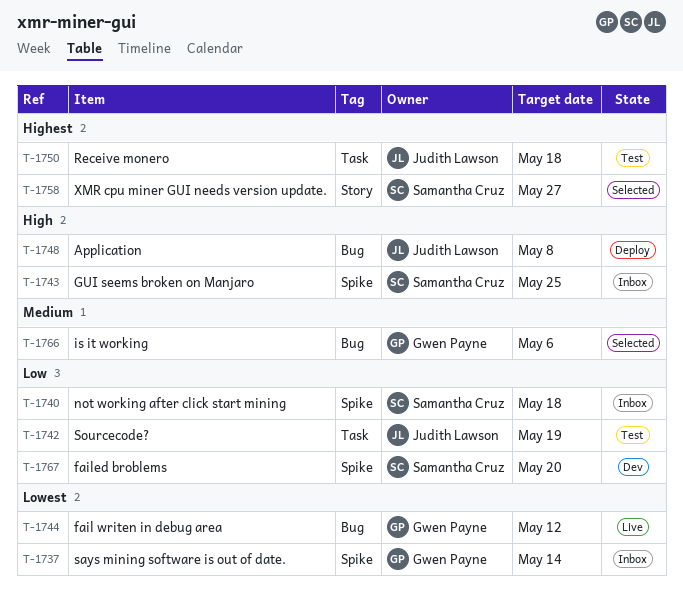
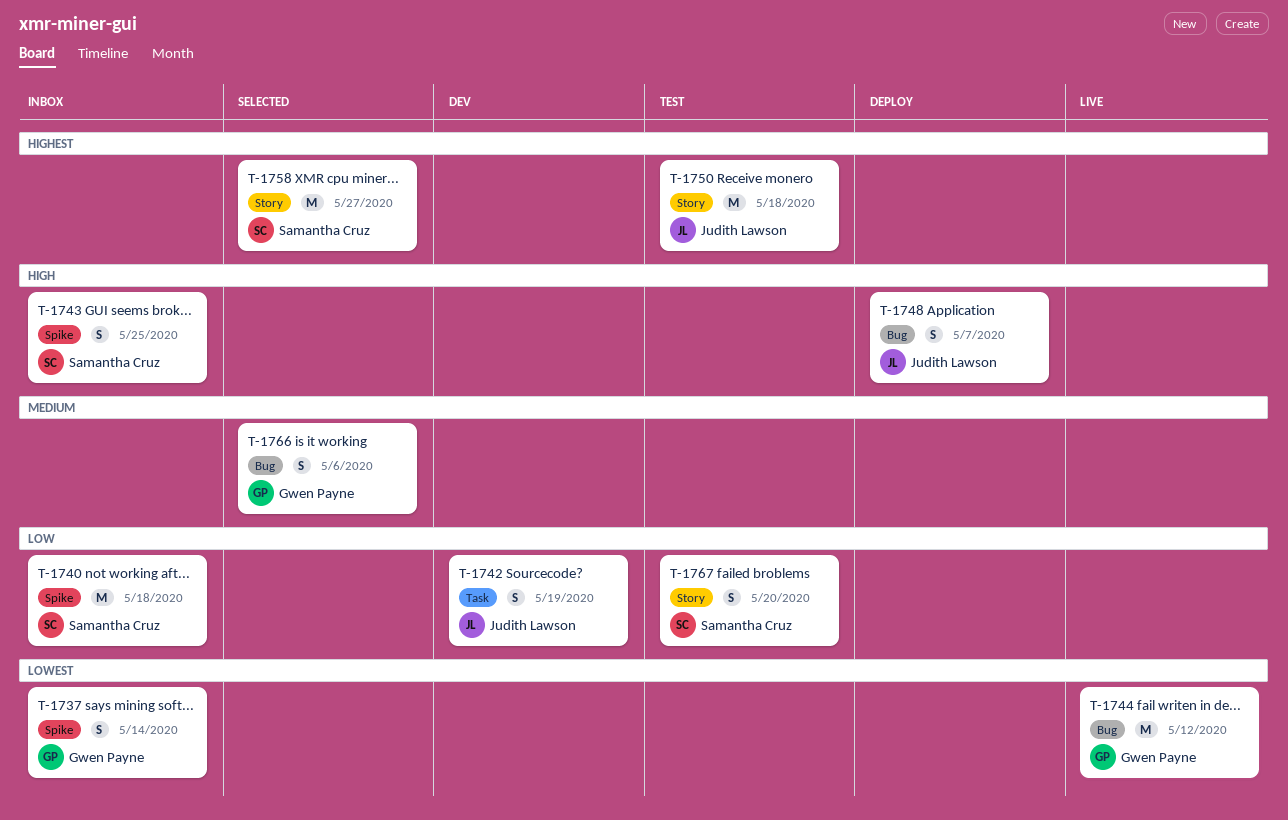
T-1742, status: Test -> Dev
T-1748, due: May 8 -> May 7
T-1750, label: Task -> Story
T-1767, status: Dev -> Test
T-1767, label: Spike -> Story

